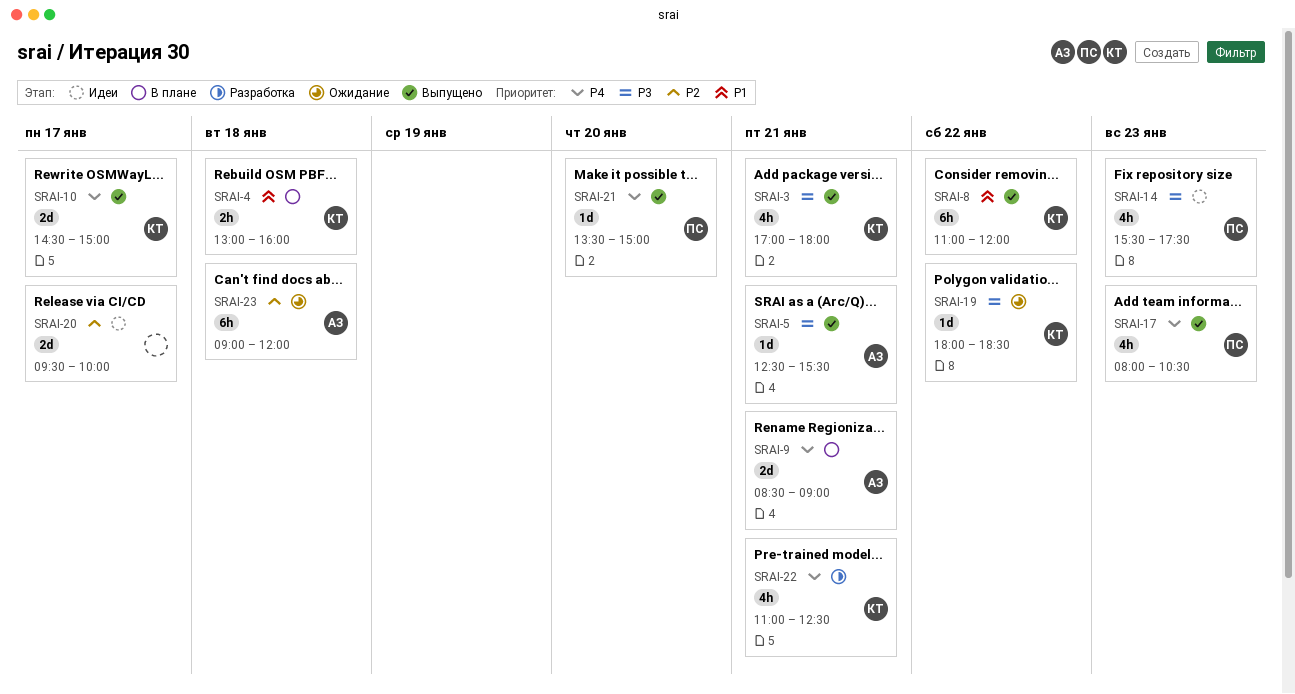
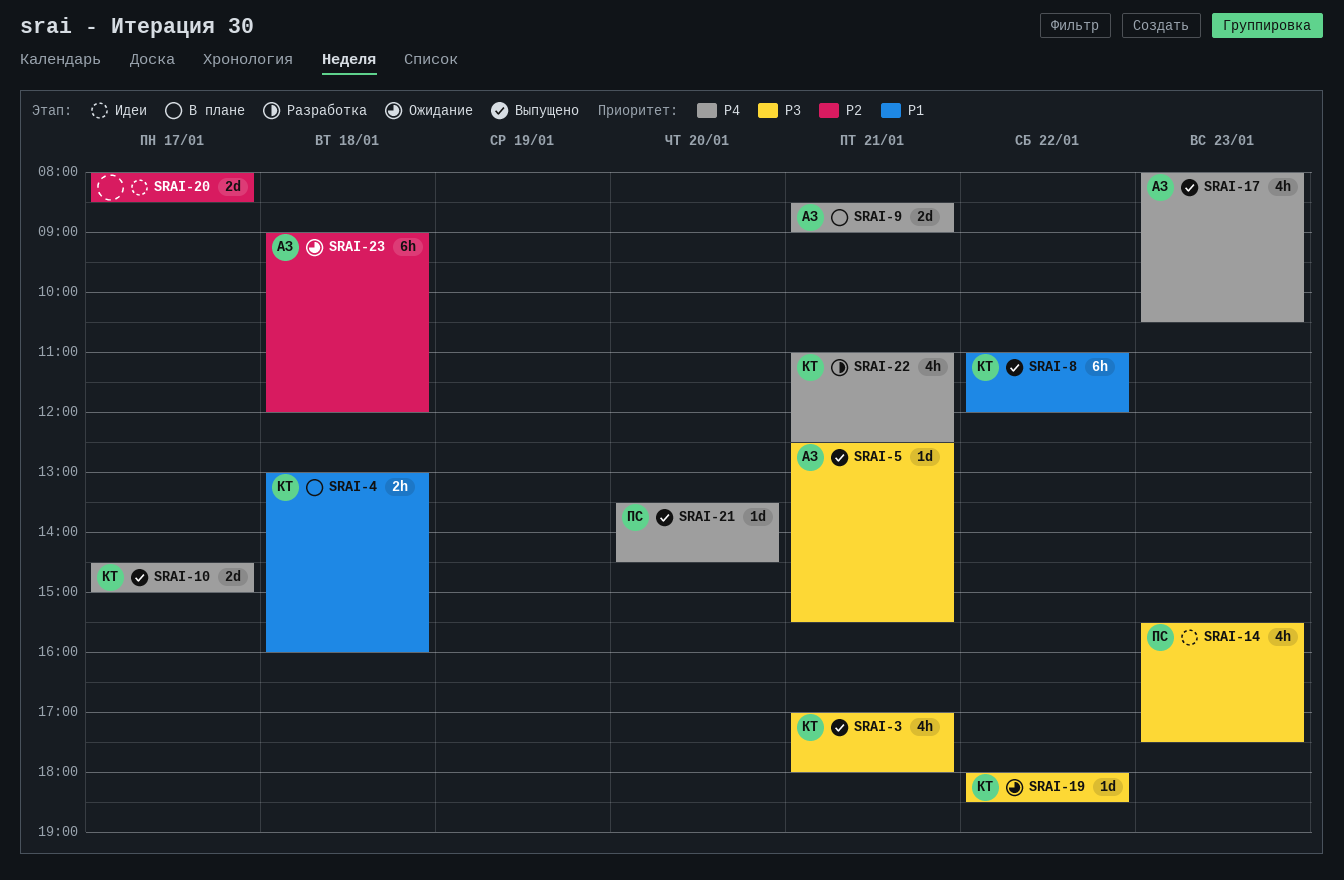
SRAI-17, owner: ПС -> АЗ
SRAI-20, begins: 09:30 -> 08:00
SRAI-20, ends: 10:00 -> 08:30
SRAI-21, ends: 15:00 -> 14:30

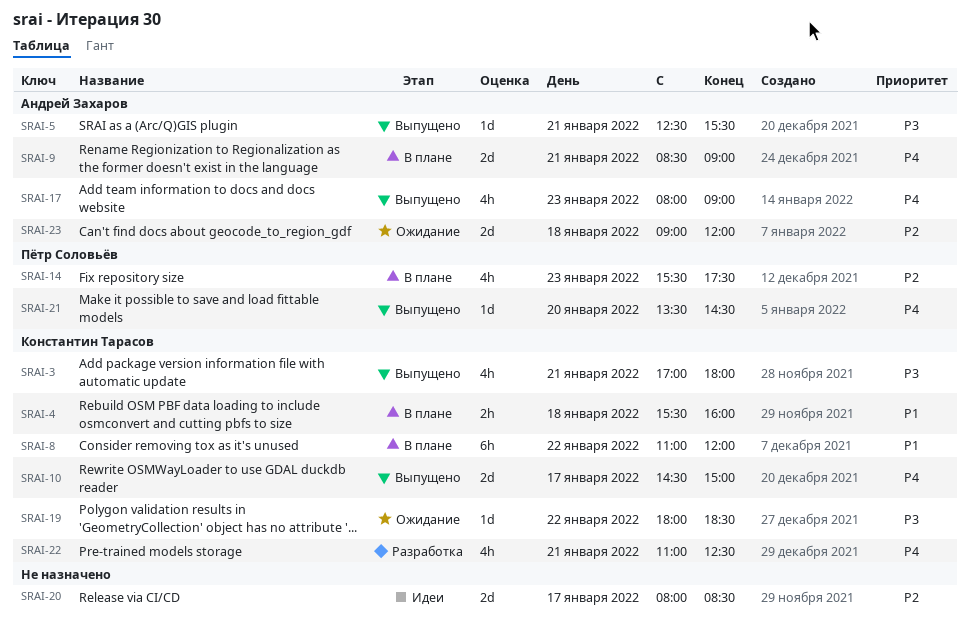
SRAI-4, begins: 13:00 -> 15:30
SRAI-8, status: Выпущено -> В плане
SRAI-14, status: Идеи -> В плане
SRAI-14, priority: P3 -> P2
SRAI-17, ends: 10:30 -> 09:00
SRAI-23, estimate: 6h -> 2d

